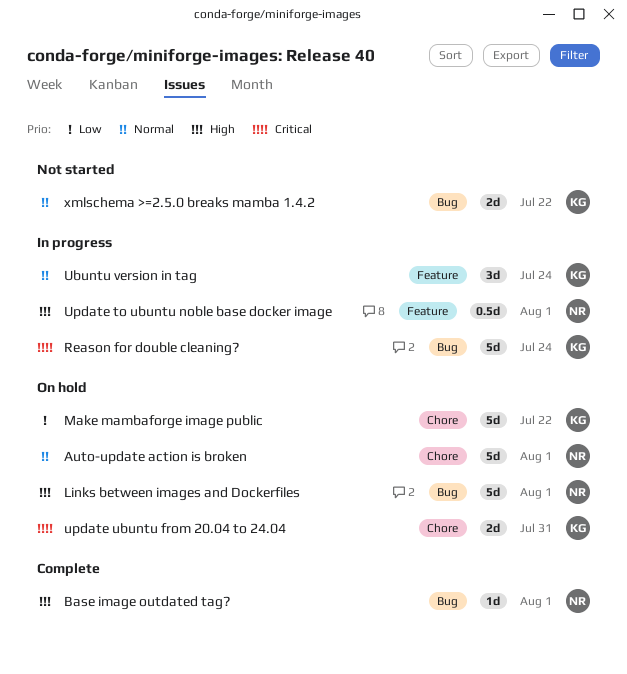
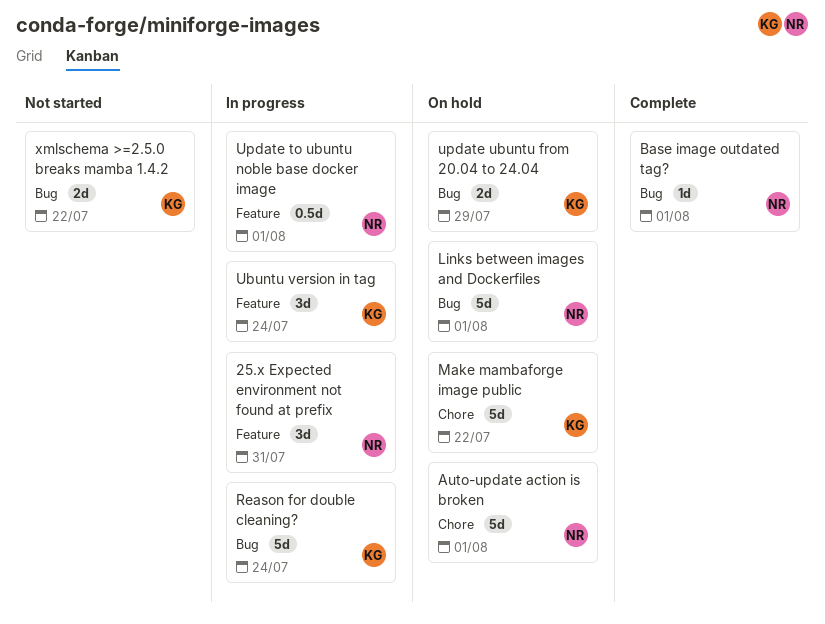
25.x Expected environment not found at prefix: none -> present
update ubuntu from 20.04 to 24.04, label: Chore -> Bug
update ubuntu from 20.04 to 24.04, due: Jul 31 -> Jul 29

